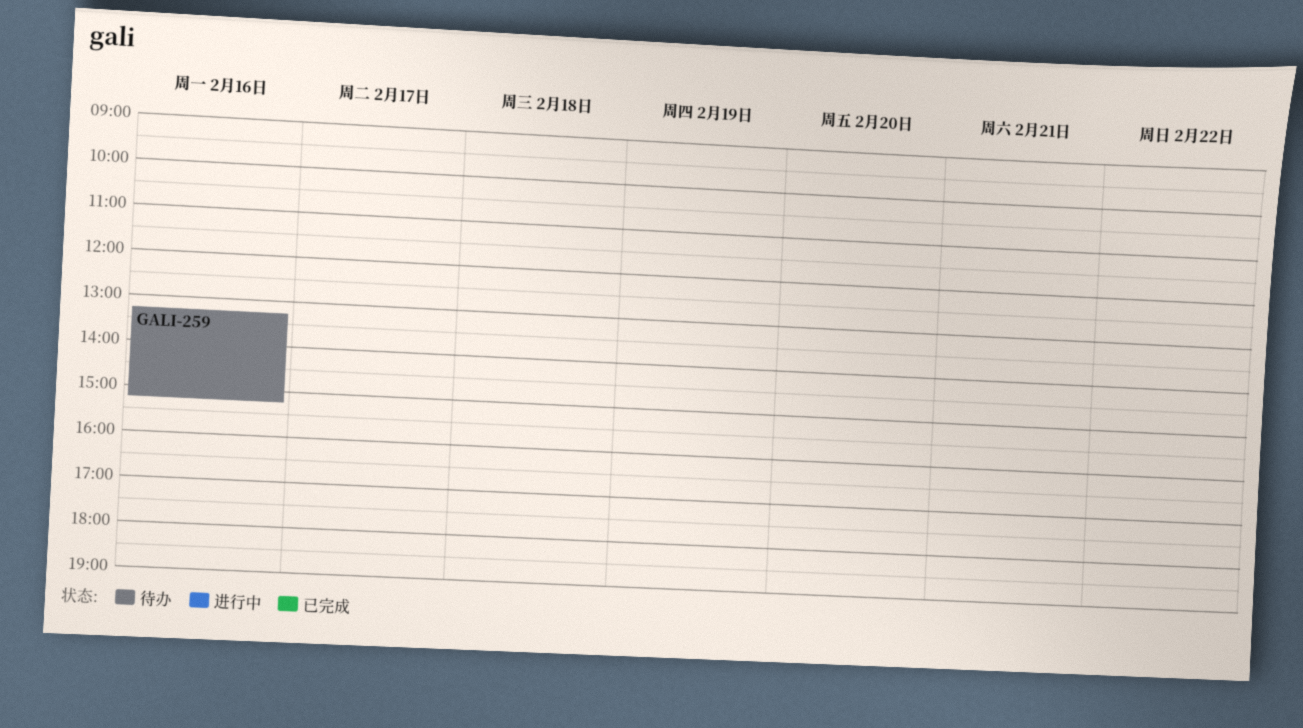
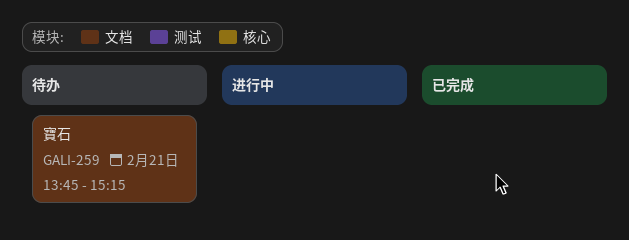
GALI-259, day: Feb 16 -> Feb 21
GALI-259, begins: 13:15 -> 13:45

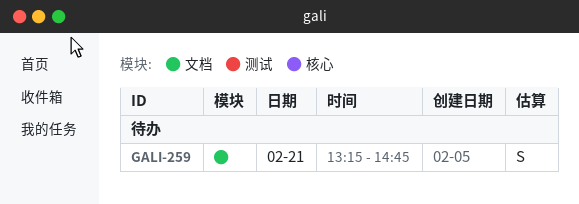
GALI-259, begins: 13:45 -> 13:15
GALI-259, ends: 15:15 -> 14:45

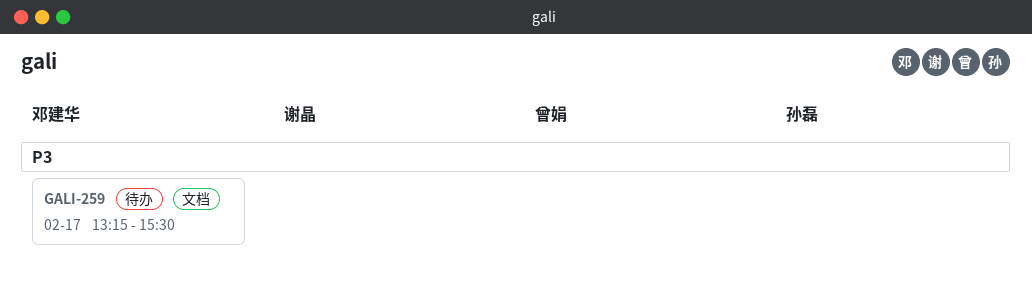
GALI-259, day: Feb 21 -> Feb 17
GALI-259, ends: 14:45 -> 15:30

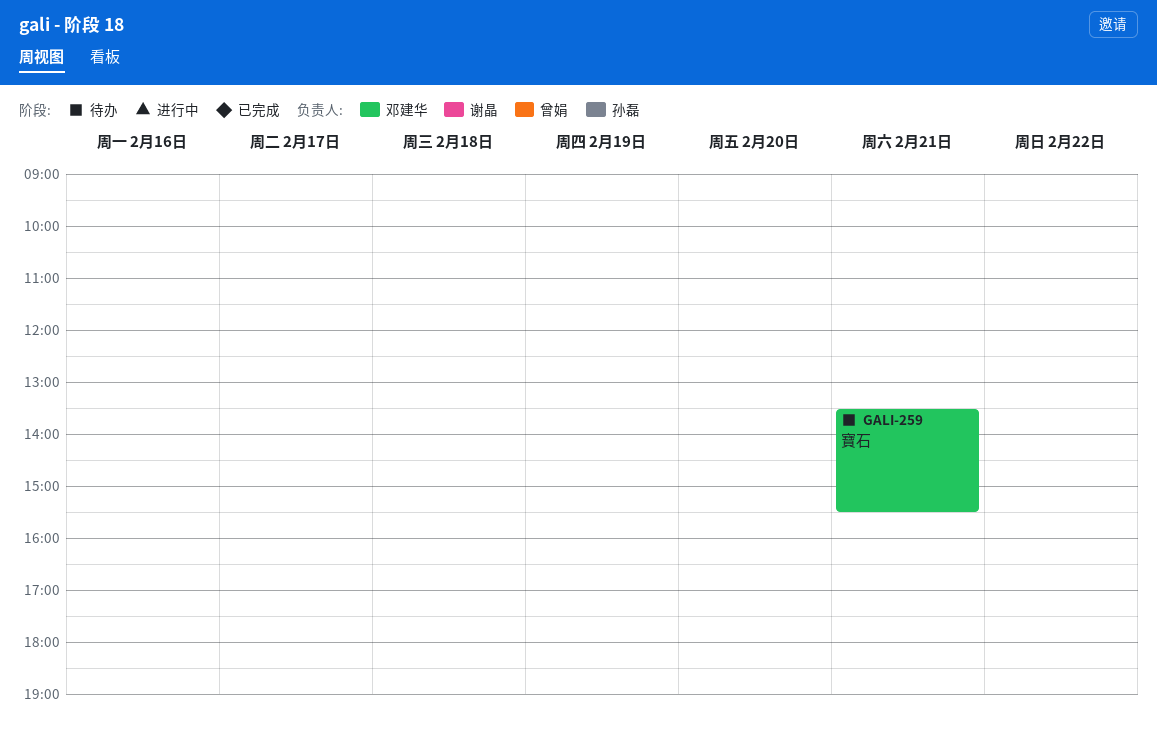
GALI-259, day: Feb 17 -> Feb 21
GALI-259, begins: 13:15 -> 13:30

